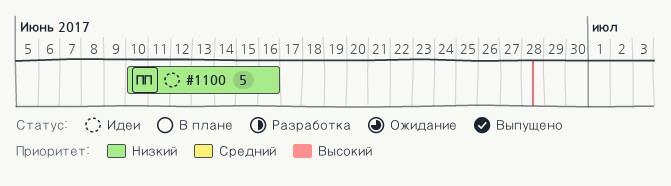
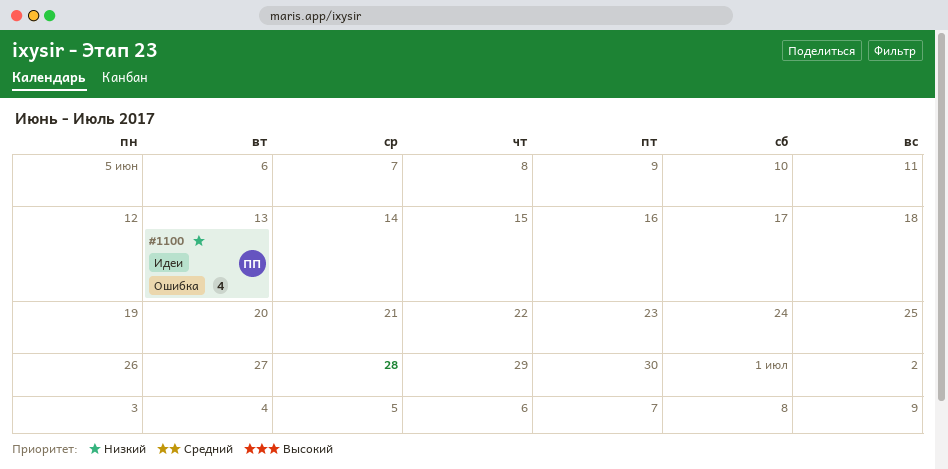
#1100, estimate: 5 -> 4
#1100, due: Jun 16 -> Jun 13

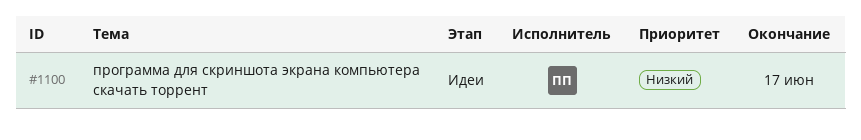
#1100, due: Jun 13 -> Jun 17

